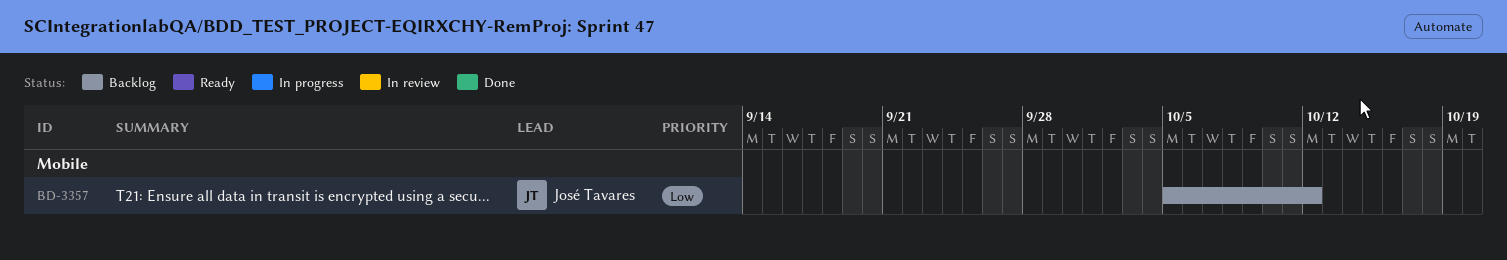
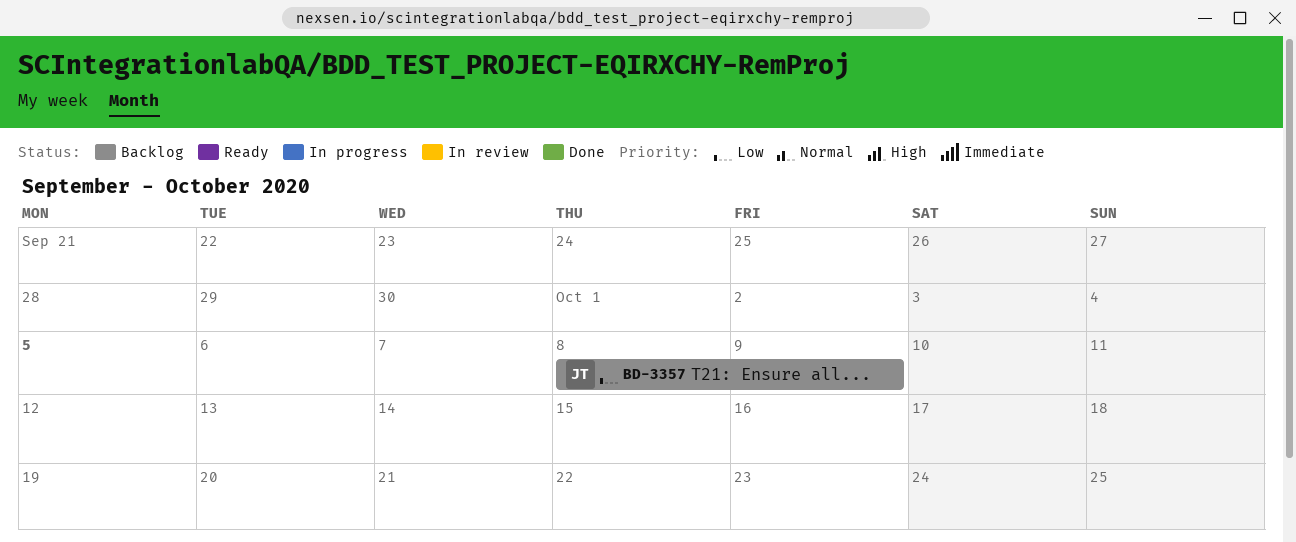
BD-3357, start: Oct 5 -> Oct 8
BD-3357, due: Oct 12 -> Oct 9

